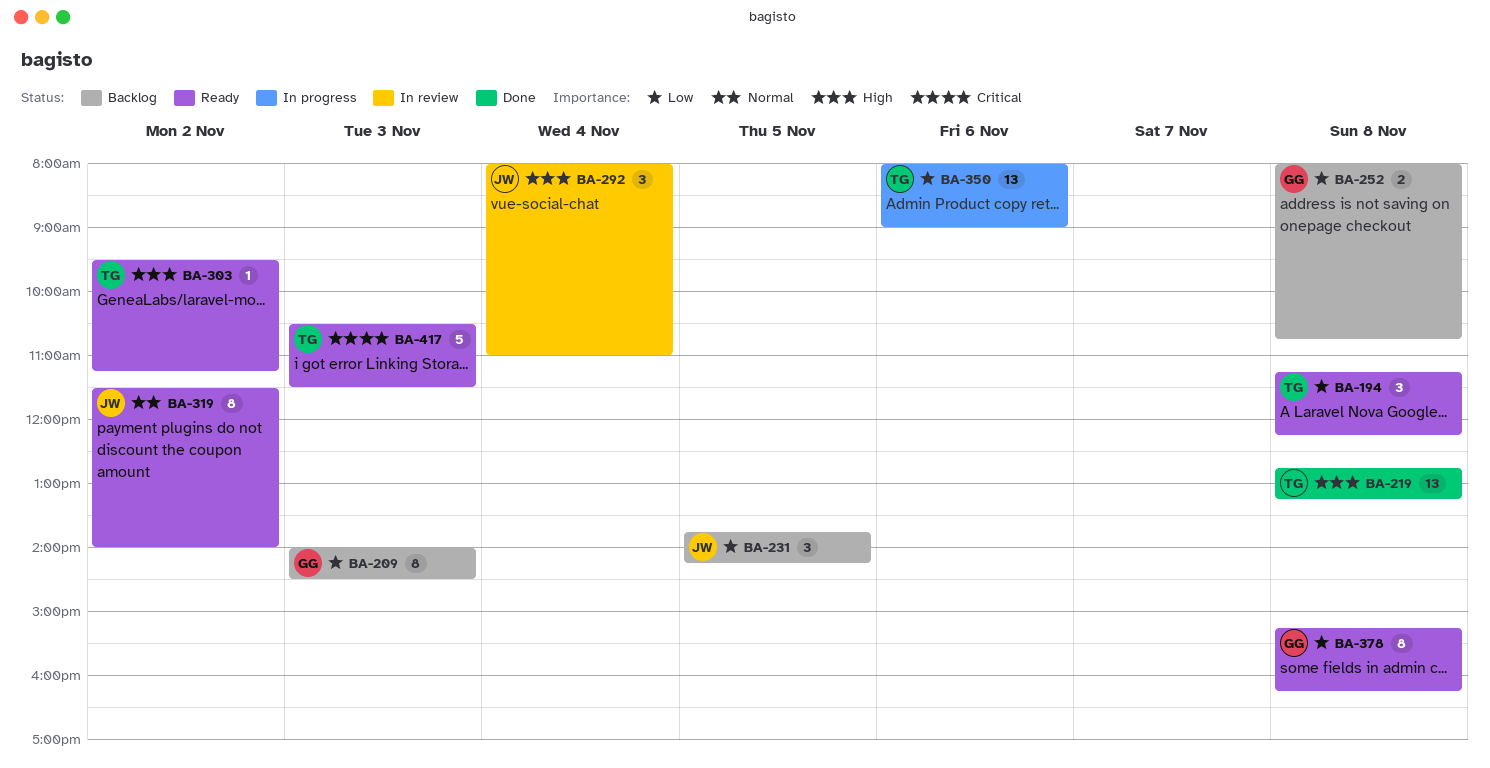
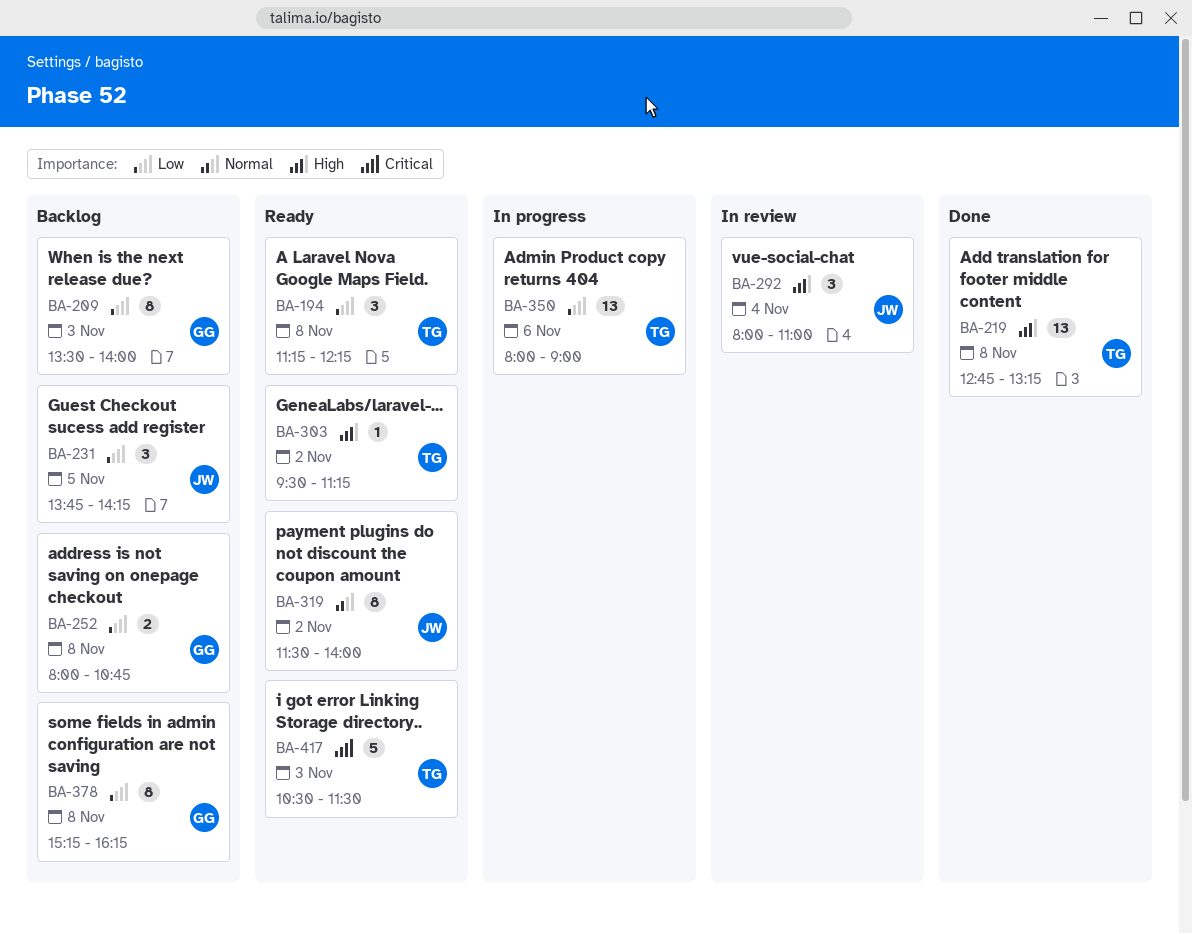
BA-209, begins: 14:00 -> 13:30
BA-209, ends: 14:30 -> 14:00
BA-378, status: Ready -> Backlog

